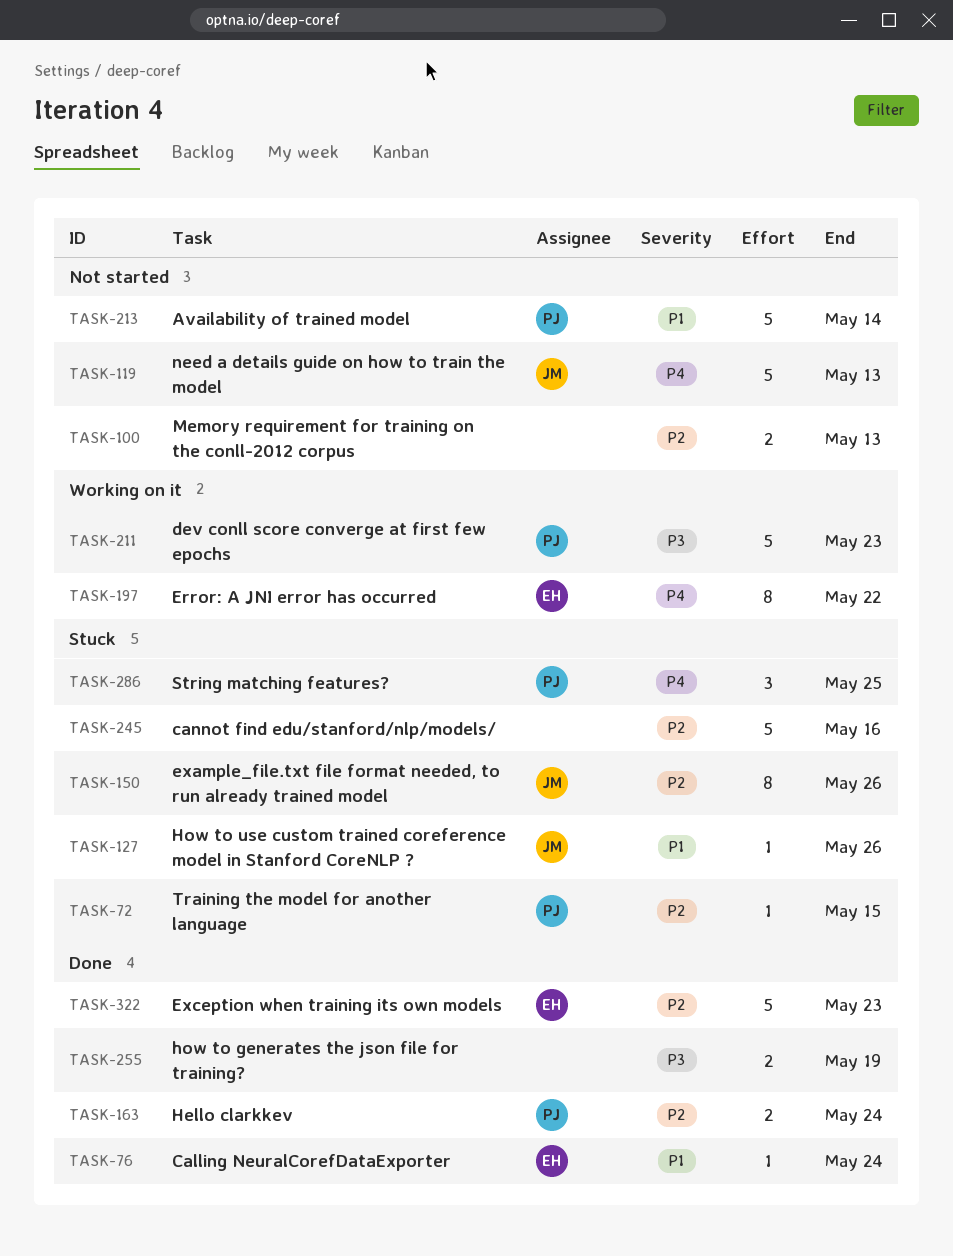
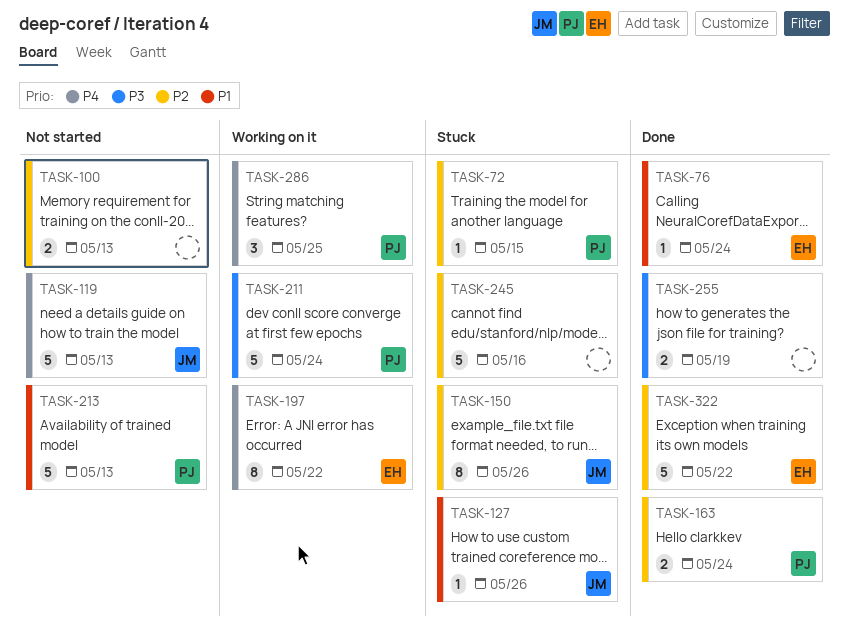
TASK-211, due: May 23 -> May 24
TASK-213, due: May 14 -> May 13
TASK-286, status: Stuck -> Working on it
TASK-322, due: May 23 -> May 22

